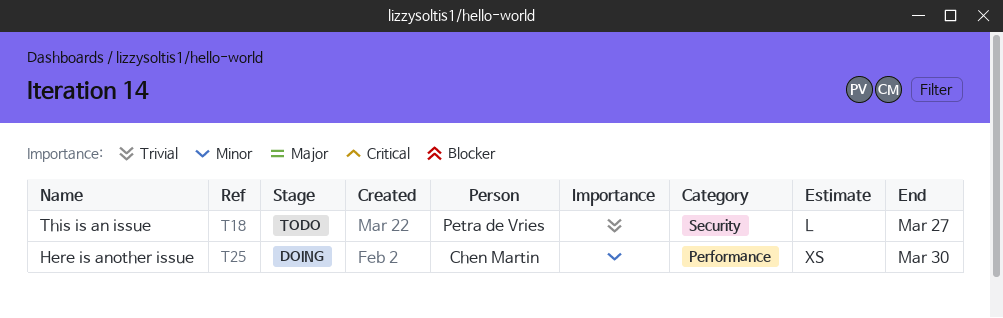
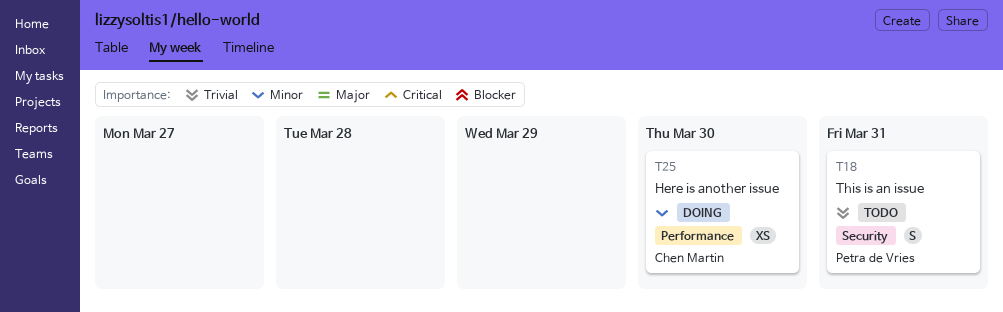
T18, estimate: L -> S
T18, due: Mar 27 -> Mar 31

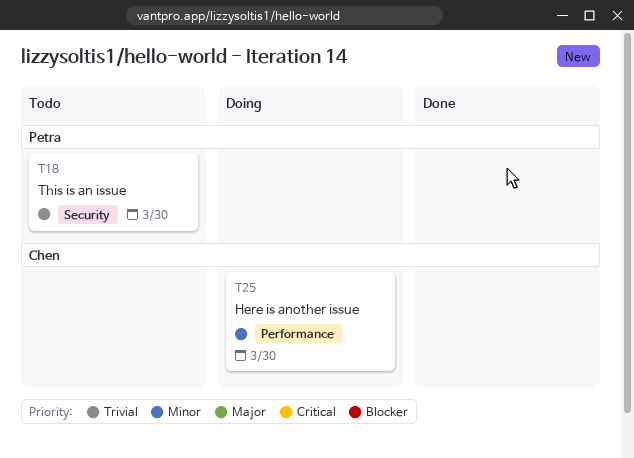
T18, due: Mar 31 -> Mar 30

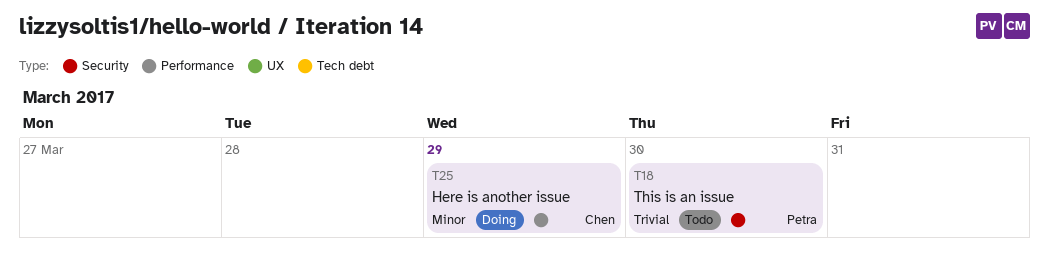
T25, due: Mar 30 -> Mar 29

